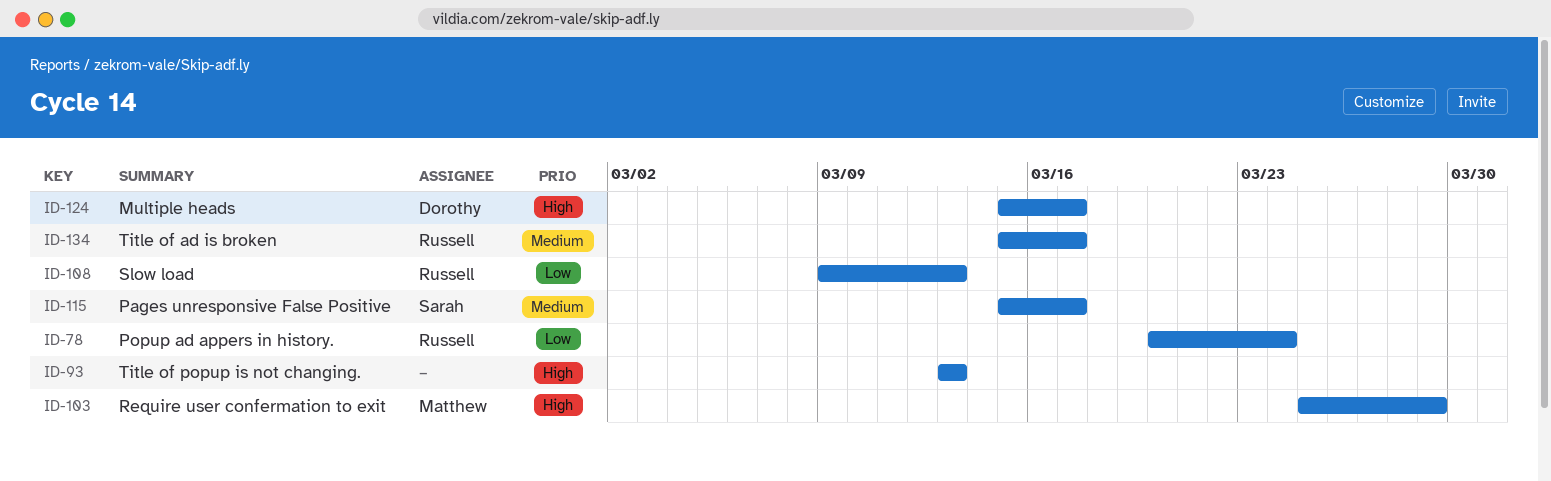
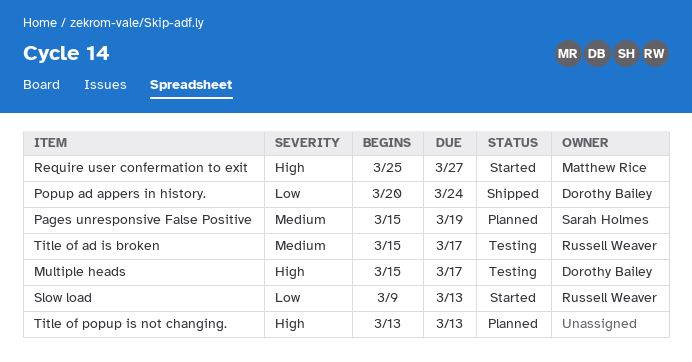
Pages unresponsive False Positive, due: Mar 17 -> Mar 19
Popup ad appers in history., owner: Russell Weaver -> Dorothy Bailey
Require user confermation to exit, due: Mar 29 -> Mar 27

